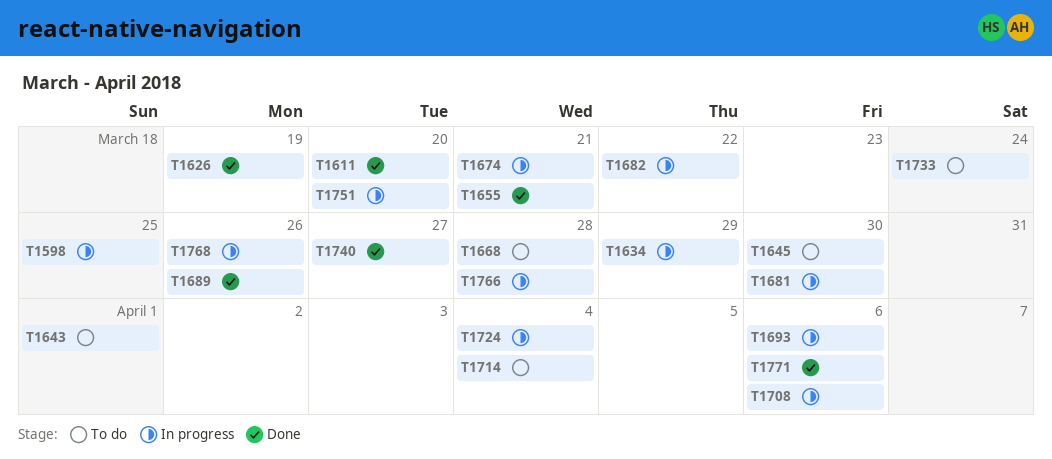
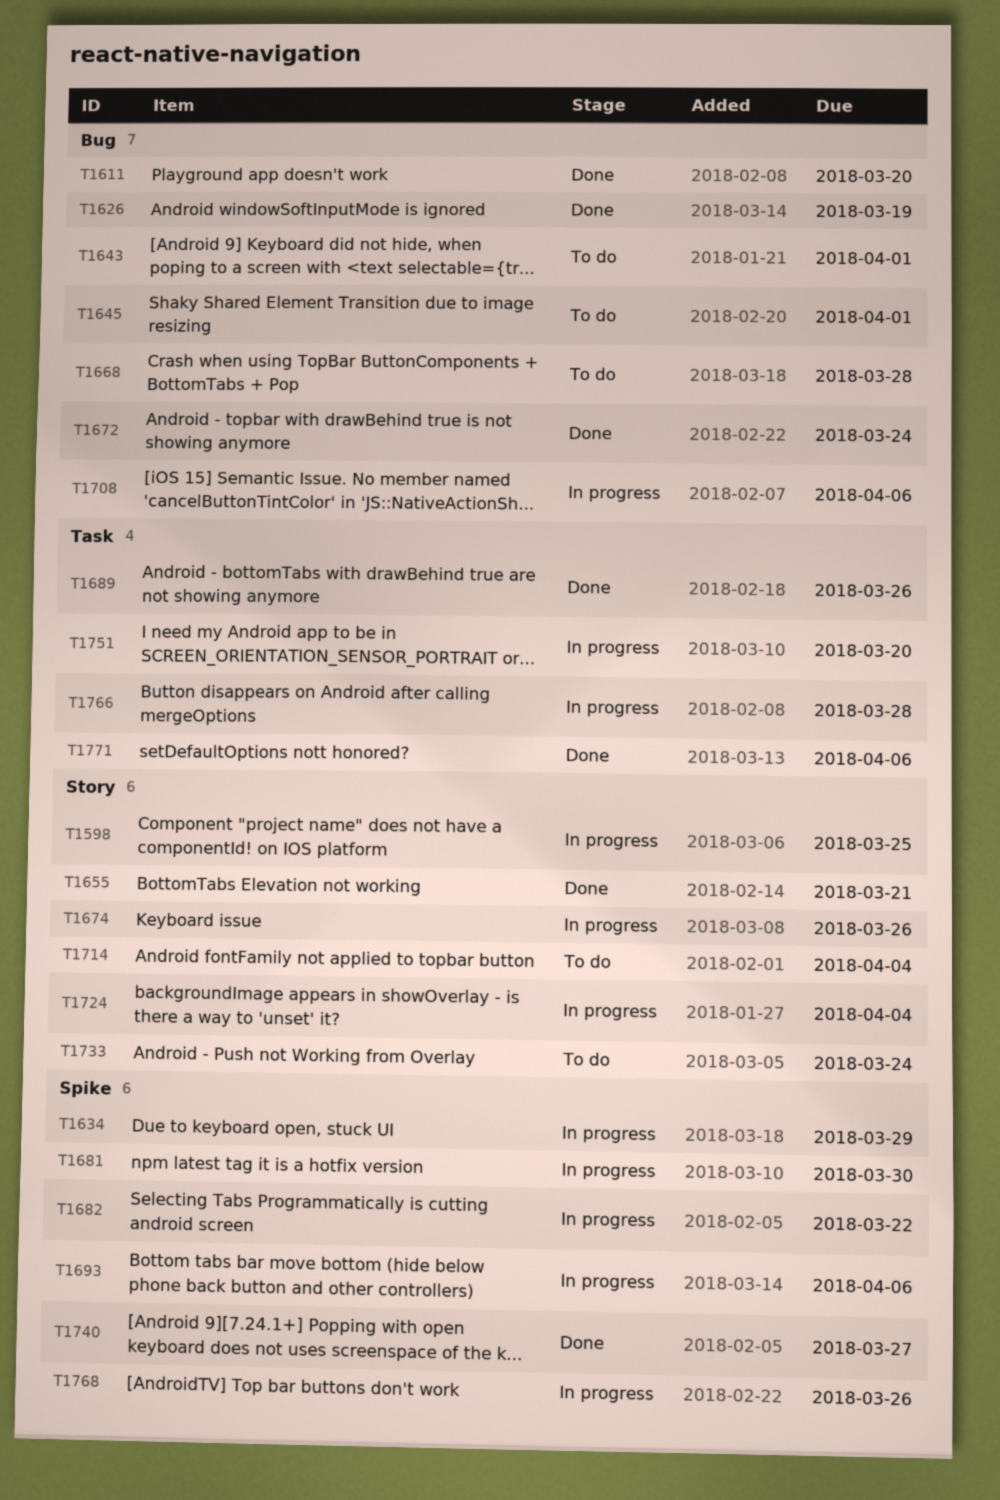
T1645, due: Mar 30 -> Apr 1
T1672: none -> present
T1674, due: Mar 21 -> Mar 26

